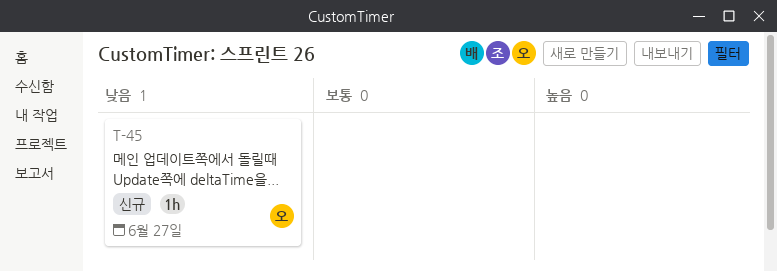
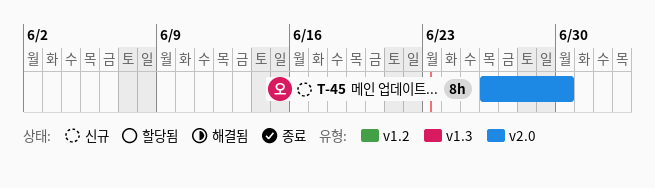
T-45, estimate: 1h -> 8h
T-45, due: Jun 27 -> Jun 30

